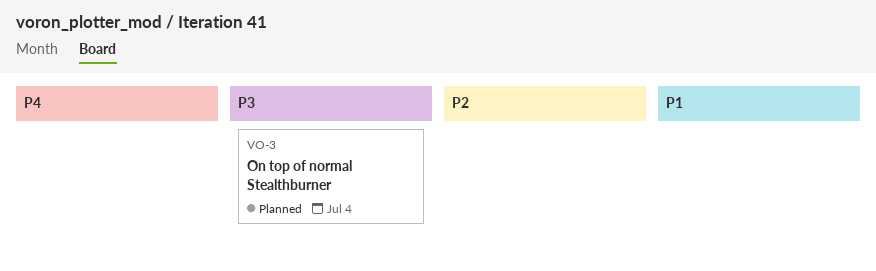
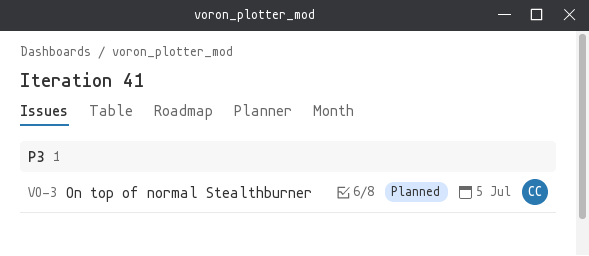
VO-3, due: Jul 4 -> Jul 5

